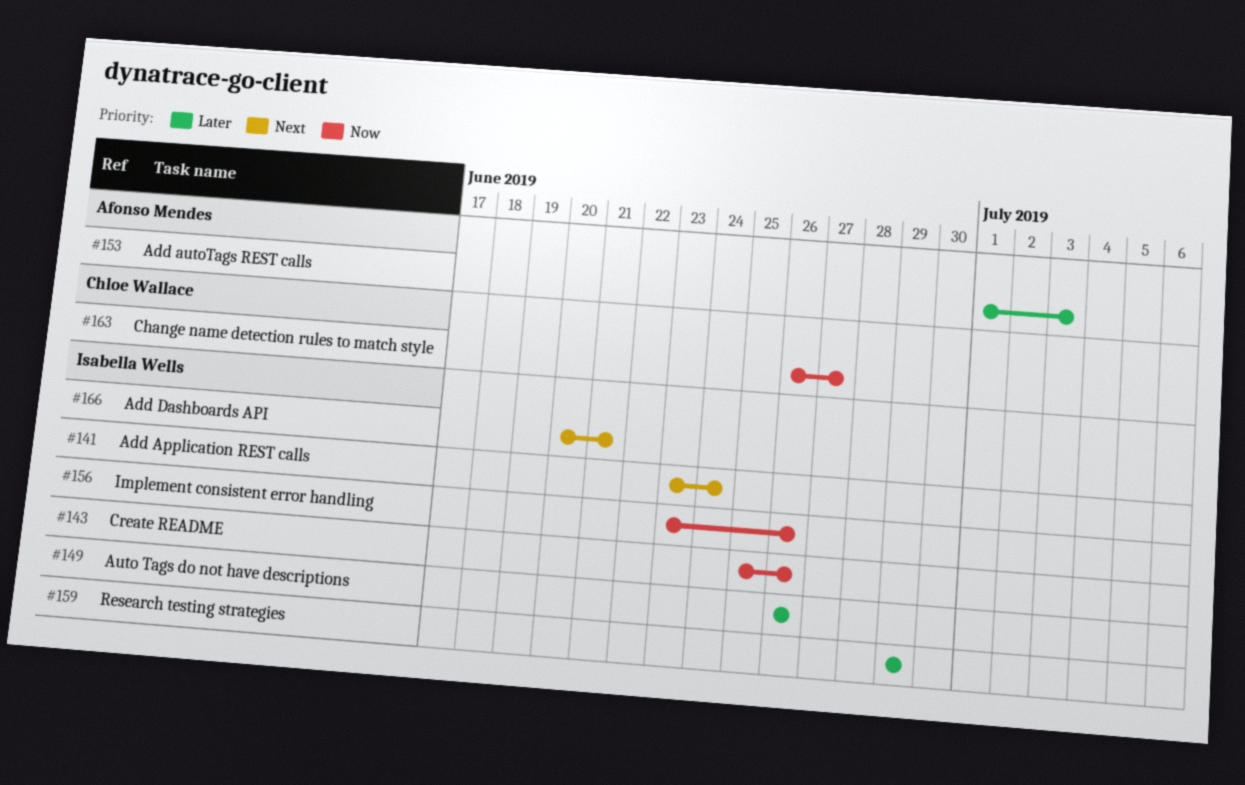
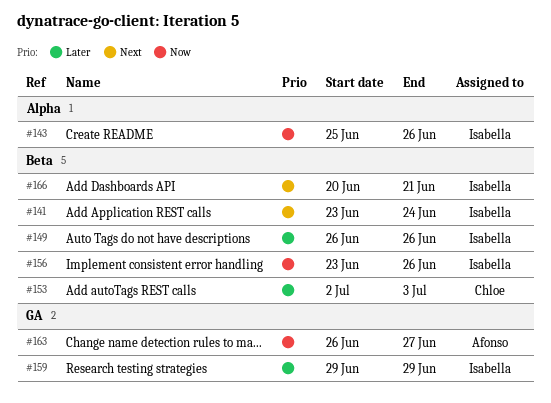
#153, owner: Afonso Mendes -> Chloe Wallace
#153, start: Jul 1 -> Jul 2
#163, owner: Chloe Wallace -> Afonso Mendes

